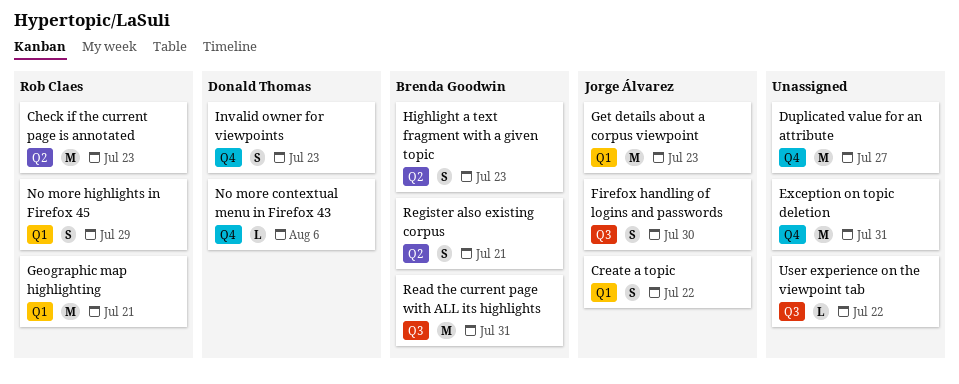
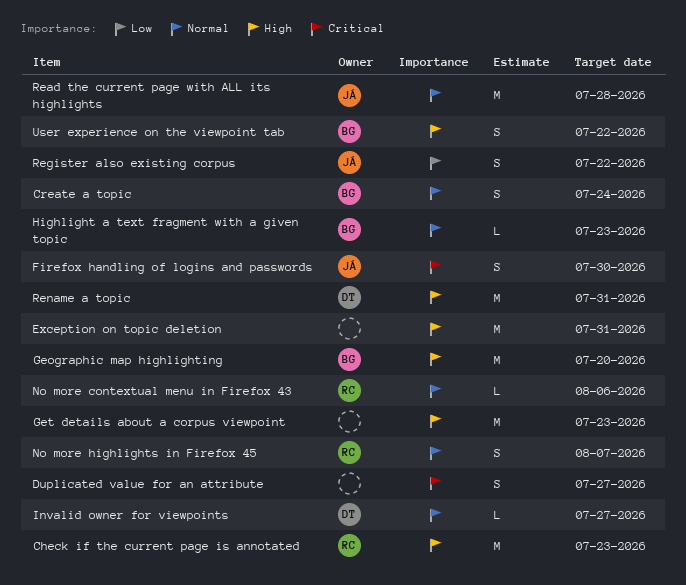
Create a topic, owner: Jorge Álvarez -> Brenda Goodwin
Create a topic, due: Jul 22 -> Jul 24
Duplicated value for an attribute, estimate: M -> S
Geographic map highlighting, owner: Rob Claes -> Brenda Goodwin
Geographic map highlighting, due: Jul 21 -> Jul 20
Get details about a corpus viewpoint, owner: Jorge Álvarez -> none
Highlight a text fragment with a given topic, estimate: S -> L
Invalid owner for viewpoints, estimate: S -> L
Invalid owner for viewpoints, due: Jul 23 -> Jul 27
No more contextual menu in Firefox 43, owner: Donald Thomas -> Rob Claes
No more highlights in Firefox 45, due: Jul 29 -> Aug 7
Read the current page with ALL its highlights, owner: Brenda Goodwin -> Jorge Álvarez
Read the current page with ALL its highlights, due: Jul 31 -> Jul 28
Register also existing corpus, owner: Brenda Goodwin -> Jorge Álvarez
Register also existing corpus, due: Jul 21 -> Jul 22
Rename a topic: none -> present
User experience on the viewpoint tab, owner: none -> Brenda Goodwin
User experience on the viewpoint tab, estimate: L -> S

